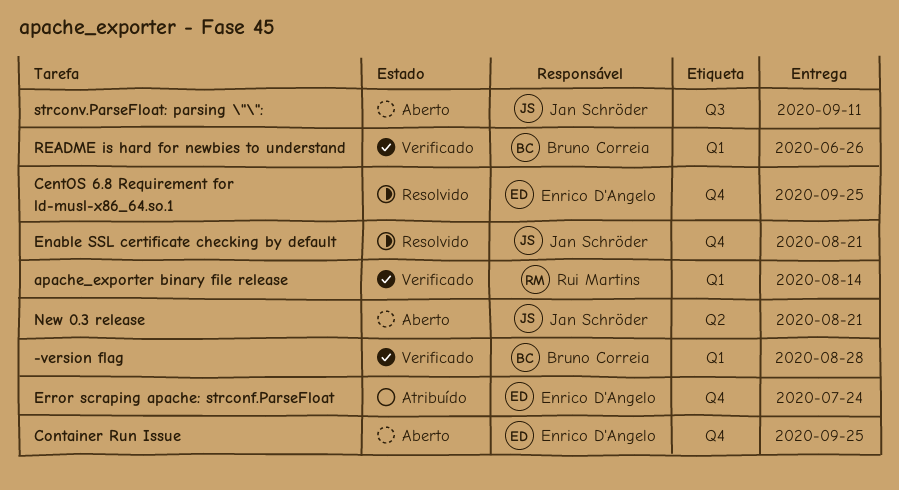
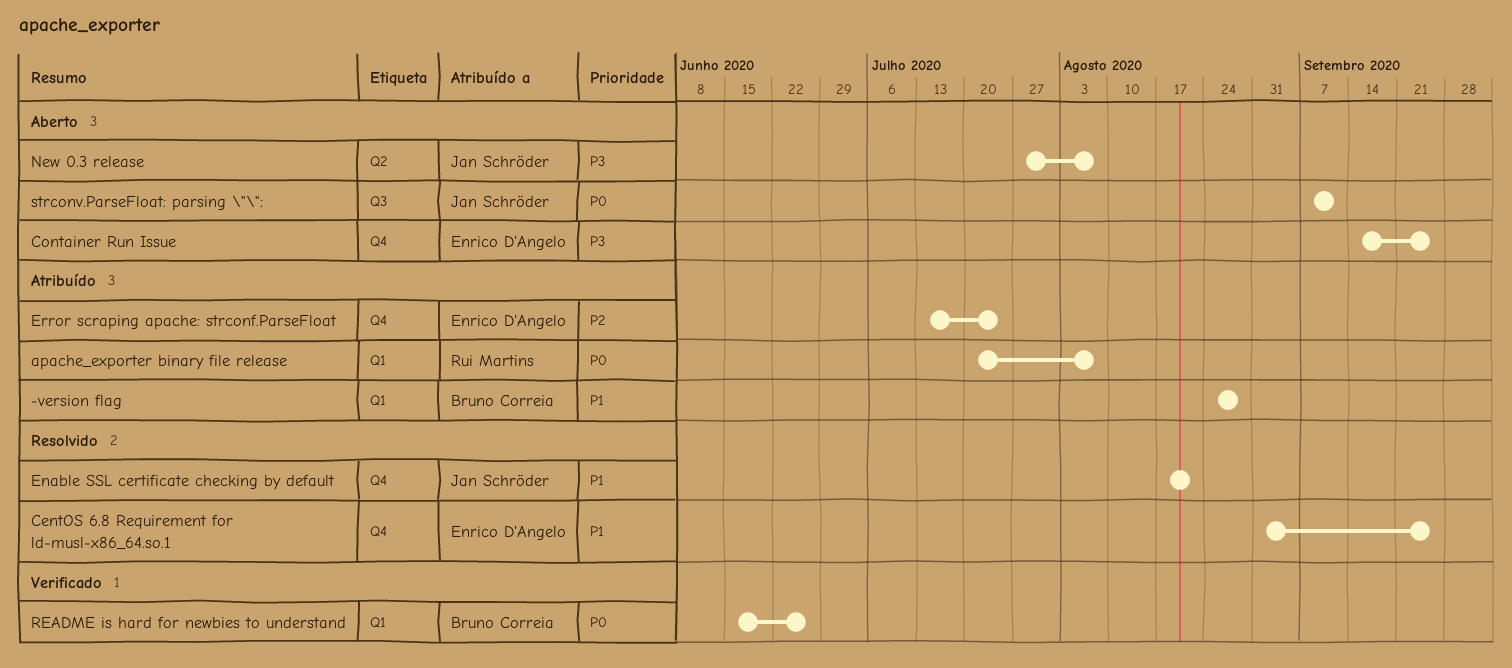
-version flag, status: Verificado -> Atribuído
apache_exporter binary file release, status: Verificado -> Atribuído
apache_exporter binary file release, due: Aug 14 -> Aug 7
New 0.3 release, due: Aug 21 -> Aug 7

